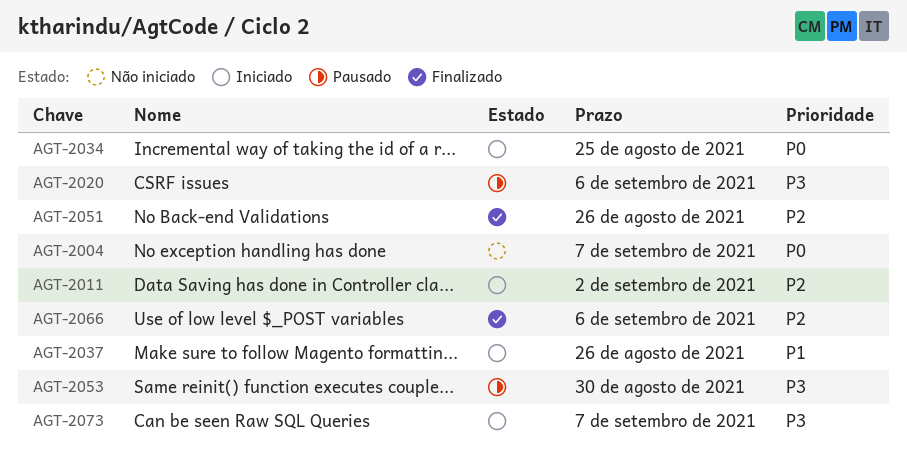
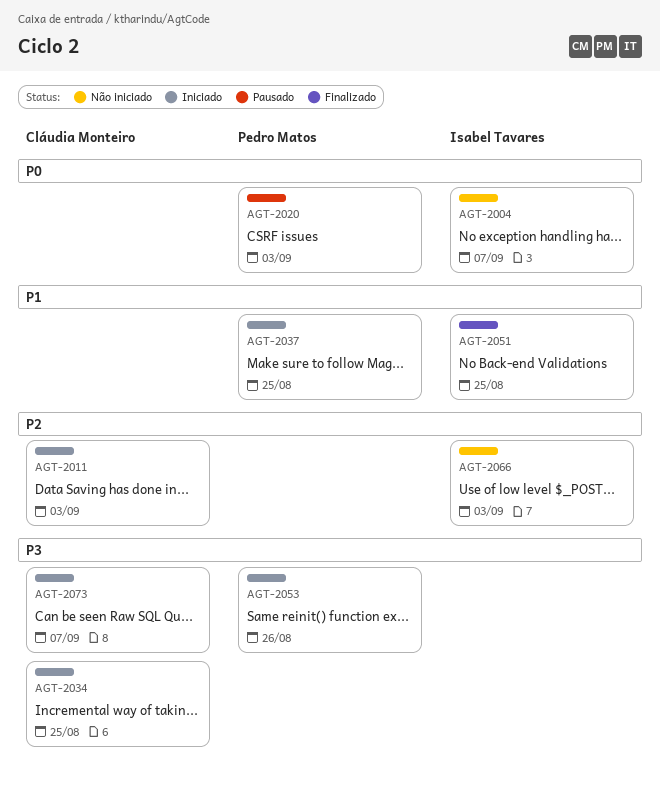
AGT-2011, due: Sep 2 -> Sep 3
AGT-2020, priority: P3 -> P0
AGT-2020, due: Sep 6 -> Sep 3
AGT-2034, priority: P0 -> P3
AGT-2037, due: Aug 26 -> Aug 25
AGT-2051, priority: P2 -> P1
AGT-2051, due: Aug 26 -> Aug 25
AGT-2053, status: Pausado -> Iniciado
AGT-2053, due: Aug 30 -> Aug 26
AGT-2066, status: Finalizado -> Não iniciado
AGT-2066, due: Sep 6 -> Sep 3

